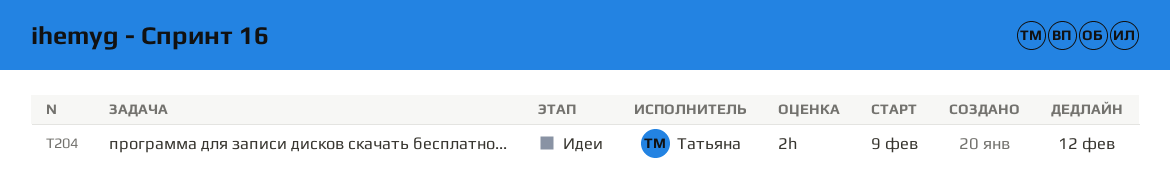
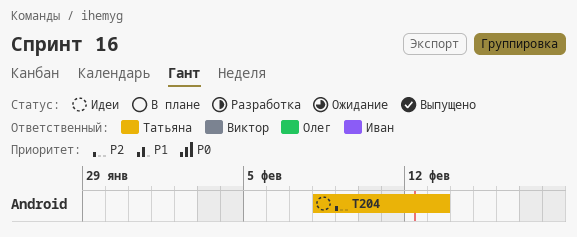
T204, start: Feb 9 -> Feb 8
T204, due: Feb 12 -> Feb 13

